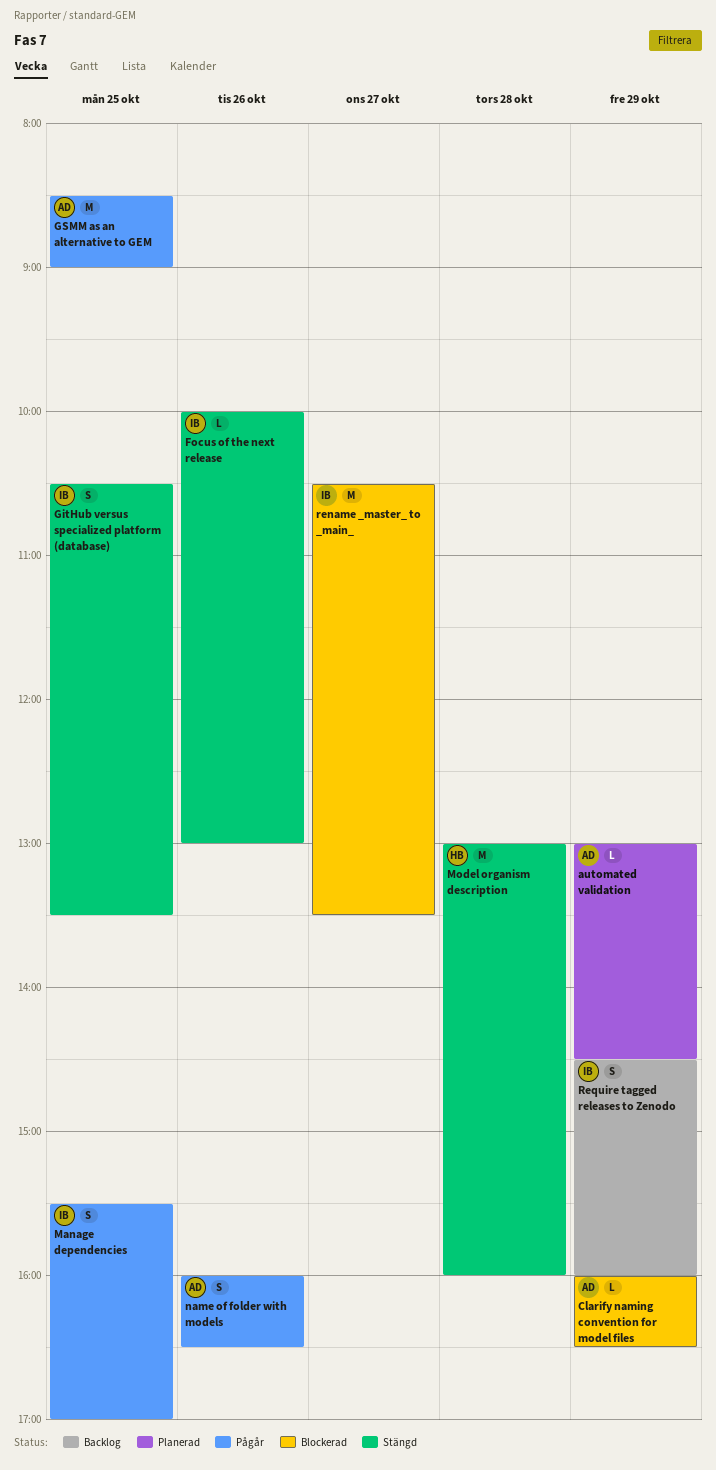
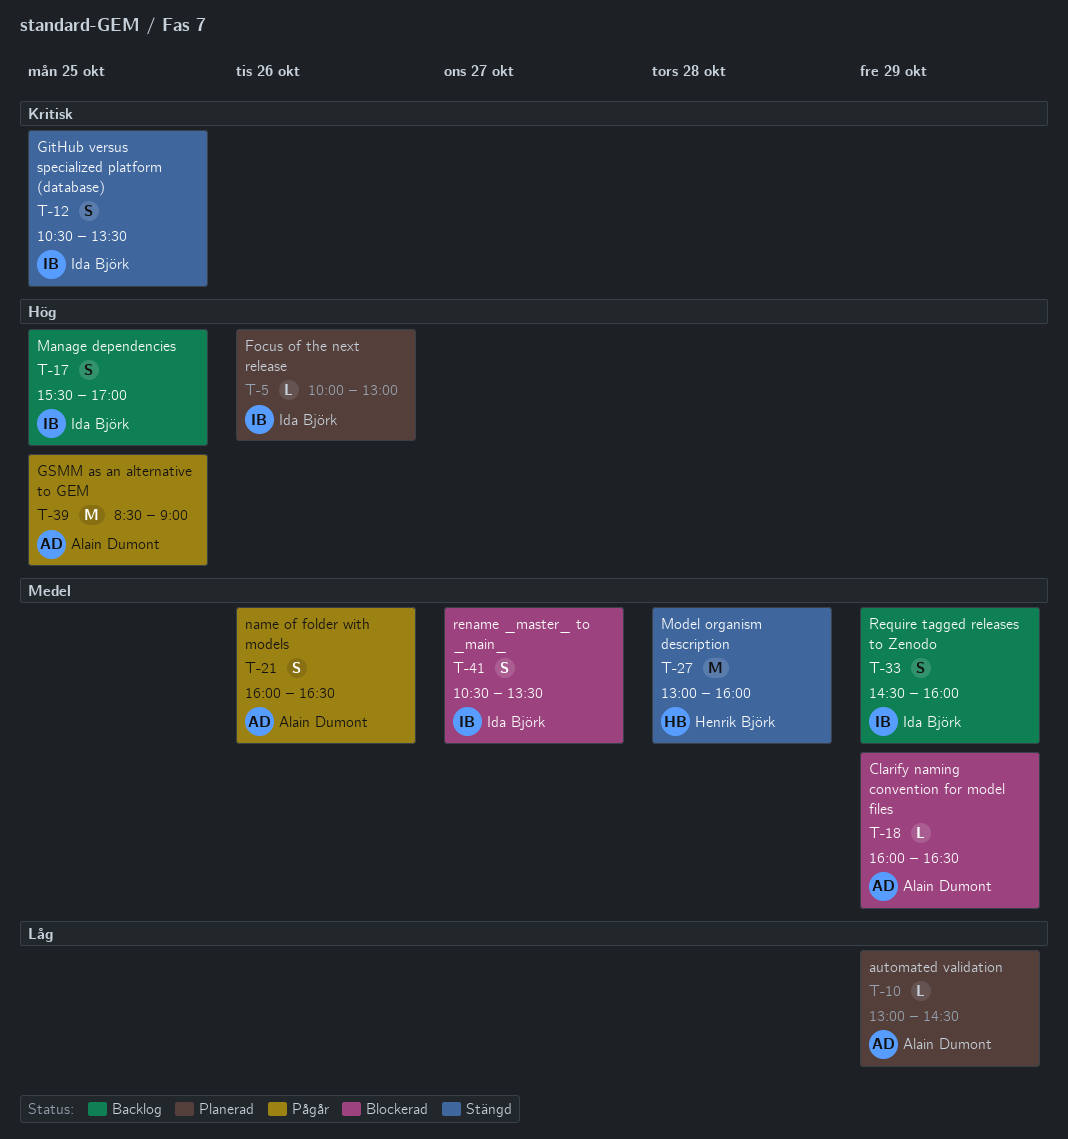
Focus of the next release, status: Stängd -> Planerad
Manage dependencies, status: Pågår -> Backlog
rename _master_ to _main_, estimate: M -> S

